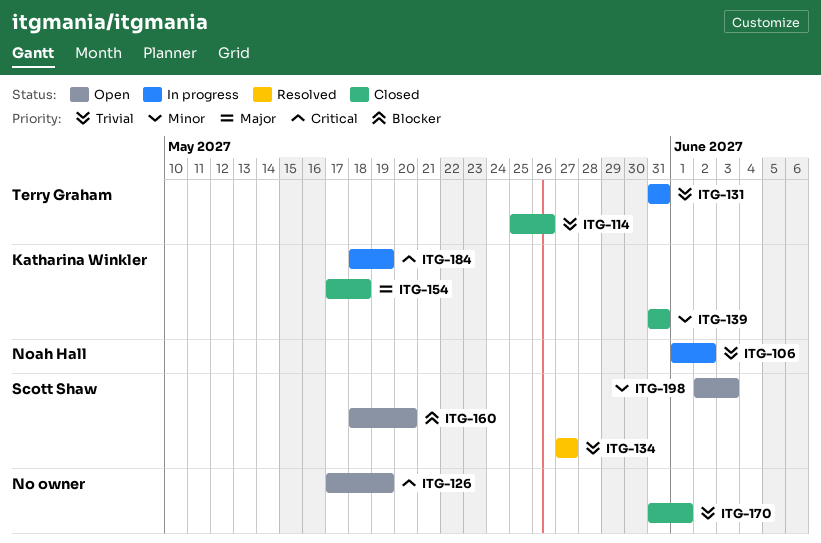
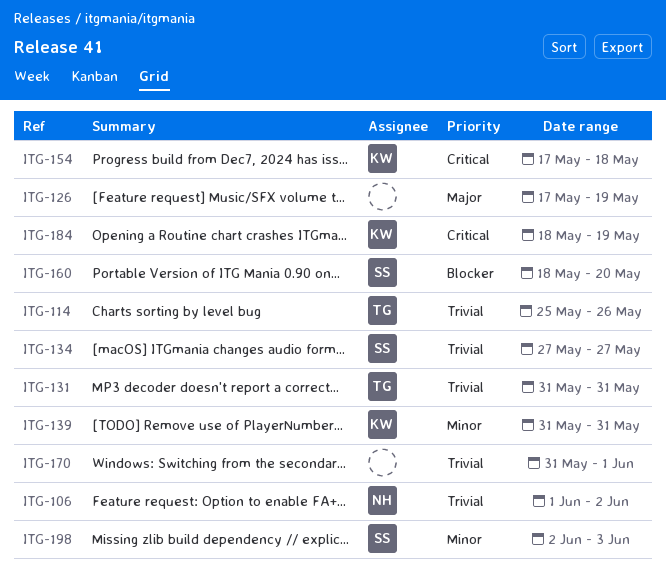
ITG-126, priority: Critical -> Major
ITG-154, priority: Major -> Critical

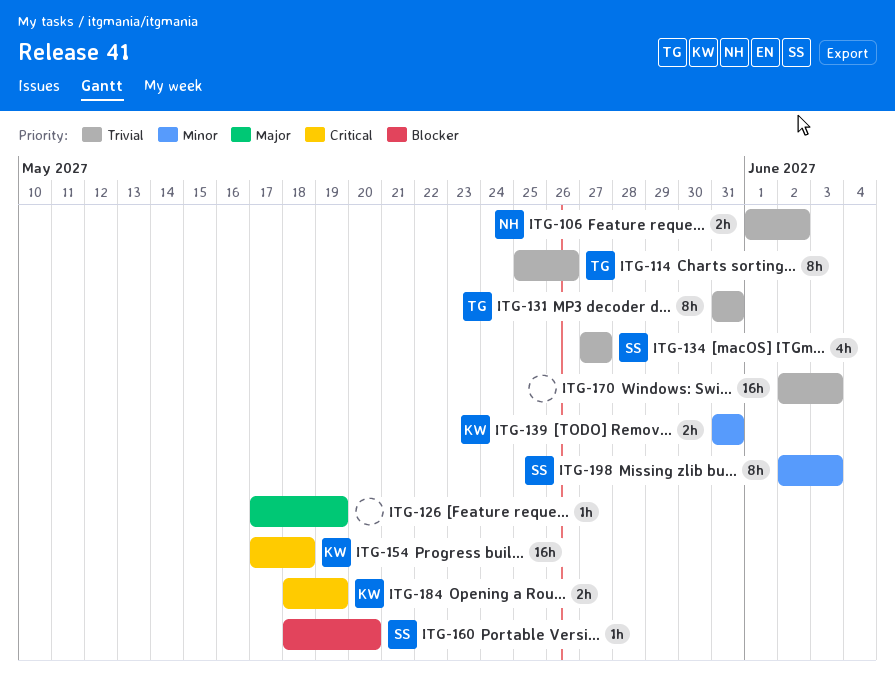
ITG-170, start: May 31 -> Jun 2
ITG-170, due: Jun 1 -> Jun 3

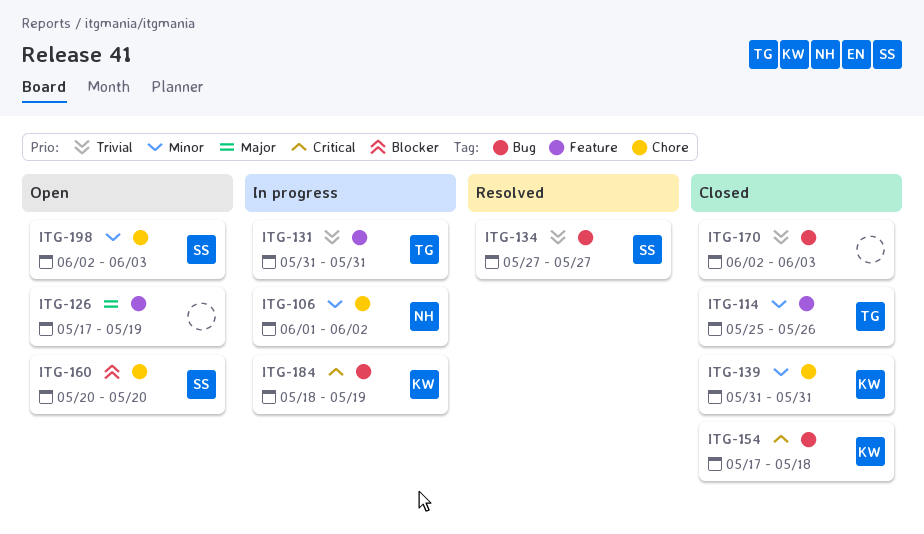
ITG-106, priority: Trivial -> Minor
ITG-114, priority: Trivial -> Minor
ITG-160, start: May 18 -> May 20

